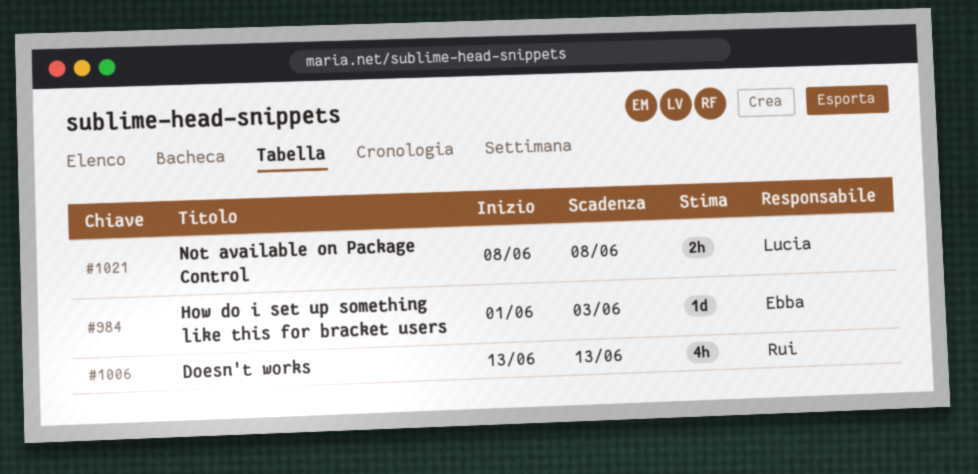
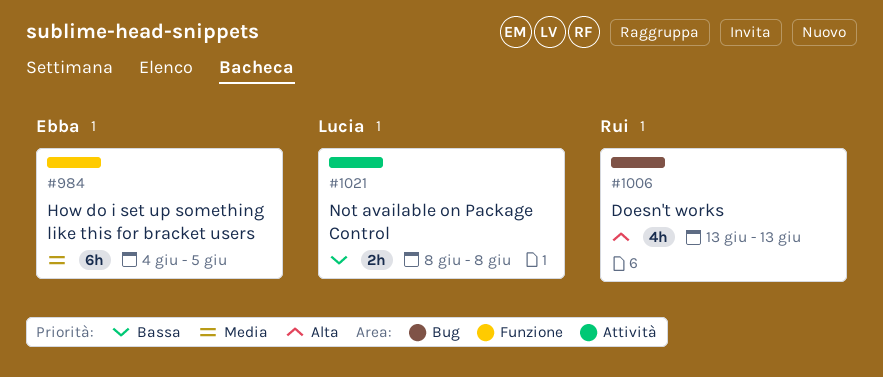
#984, estimate: 1d -> 6h
#984, start: Jun 1 -> Jun 4
#984, due: Jun 3 -> Jun 5

